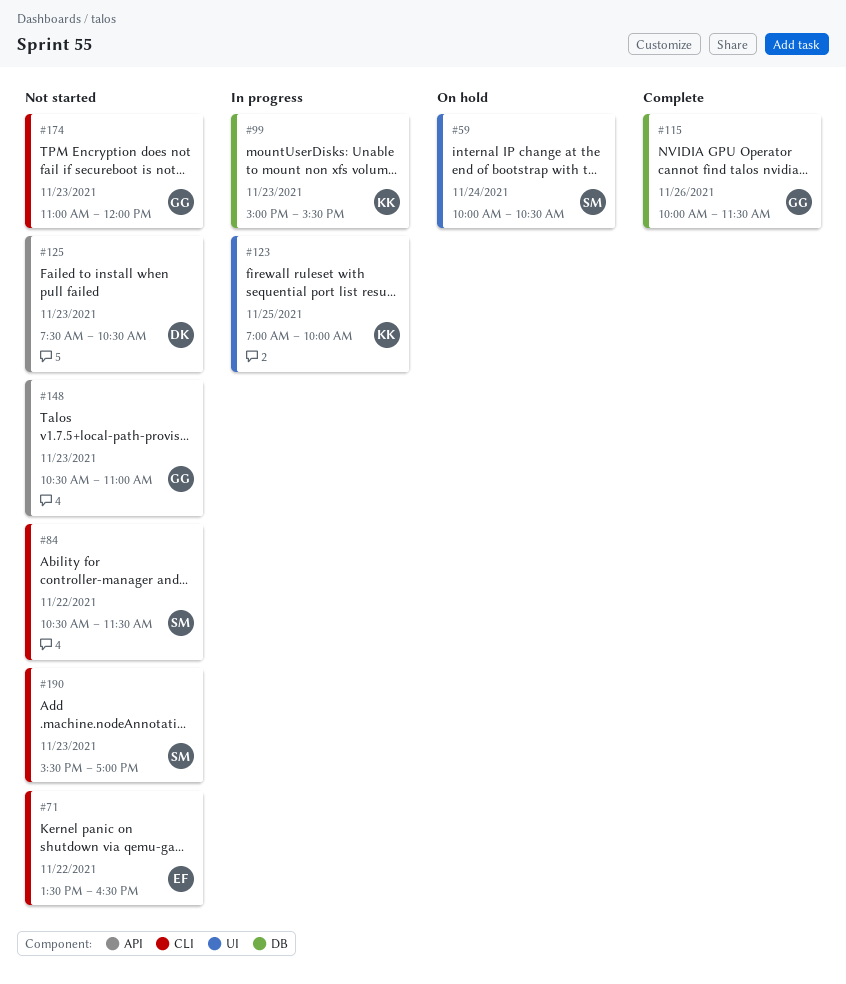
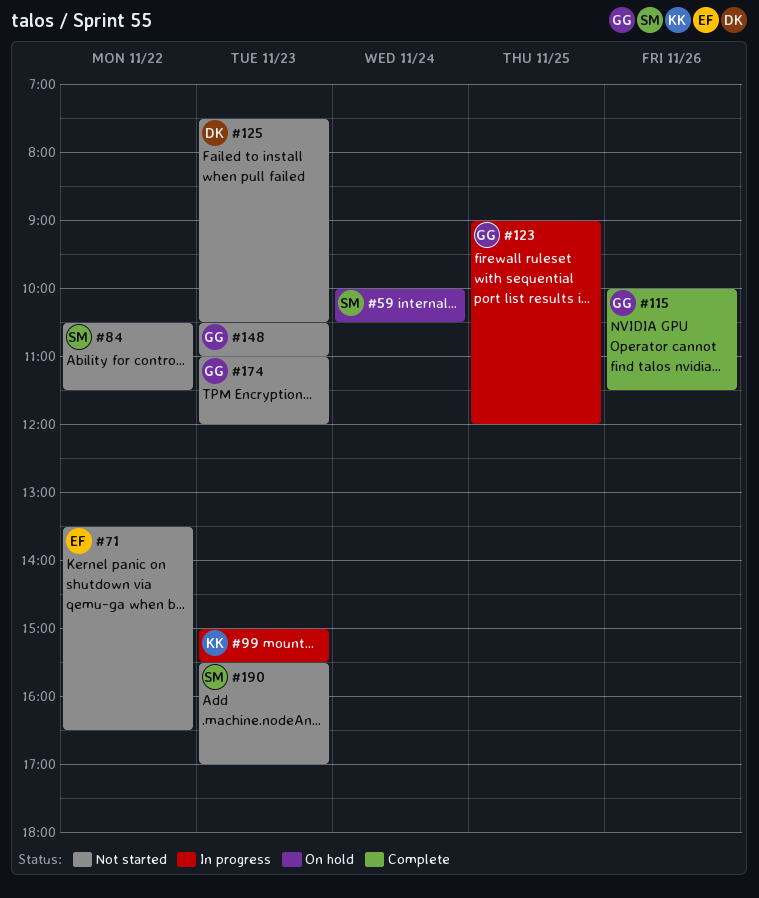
#123, owner: KK -> GG
#123, begins: 07:00 -> 09:00
#123, ends: 10:00 -> 12:00

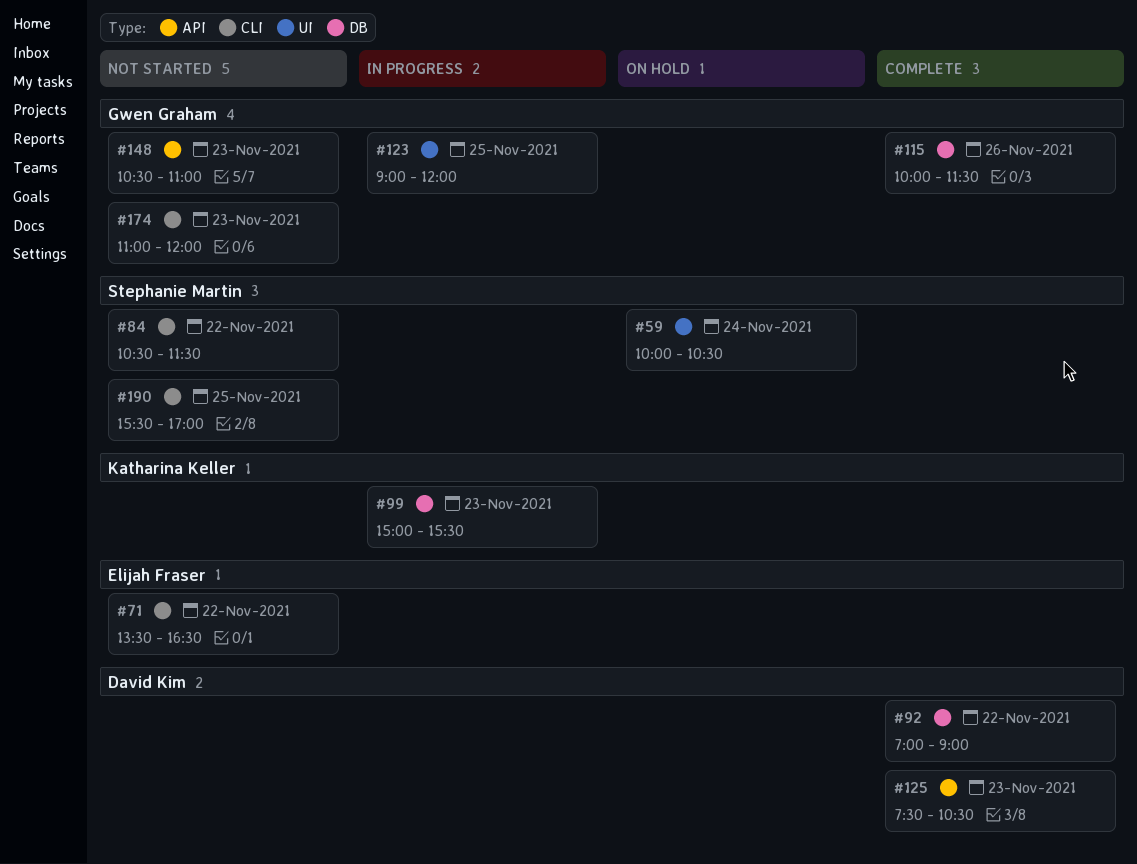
#92: none -> present
#125, status: Not started -> Complete
#190, day: Nov 23 -> Nov 25

